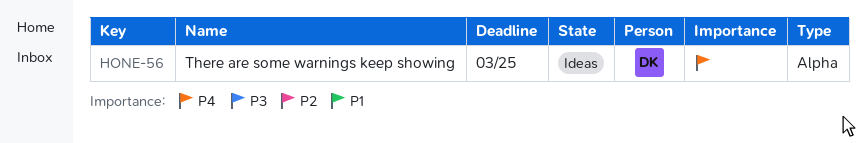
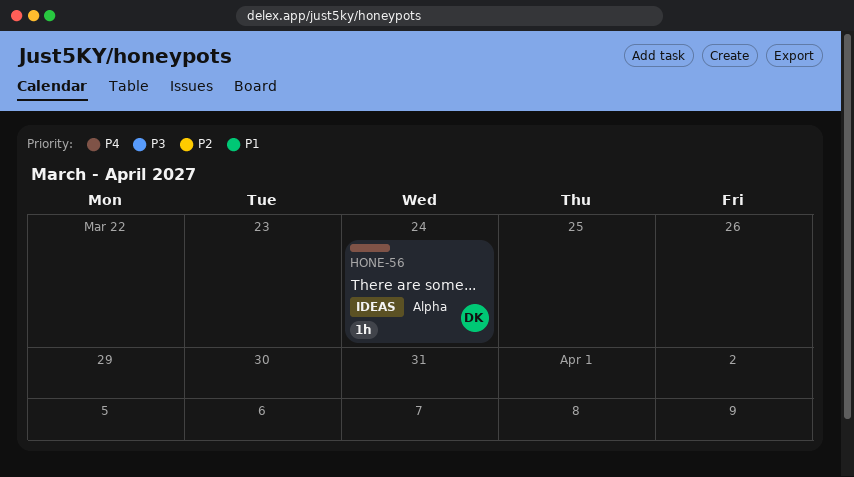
HONE-56, due: Mar 25 -> Mar 24

